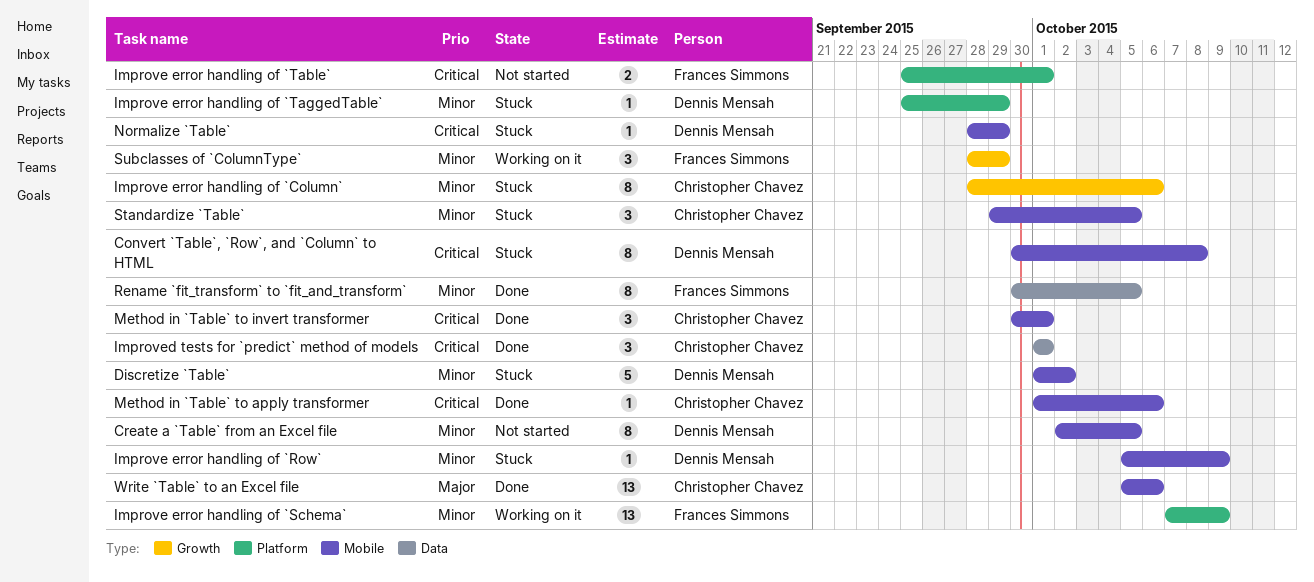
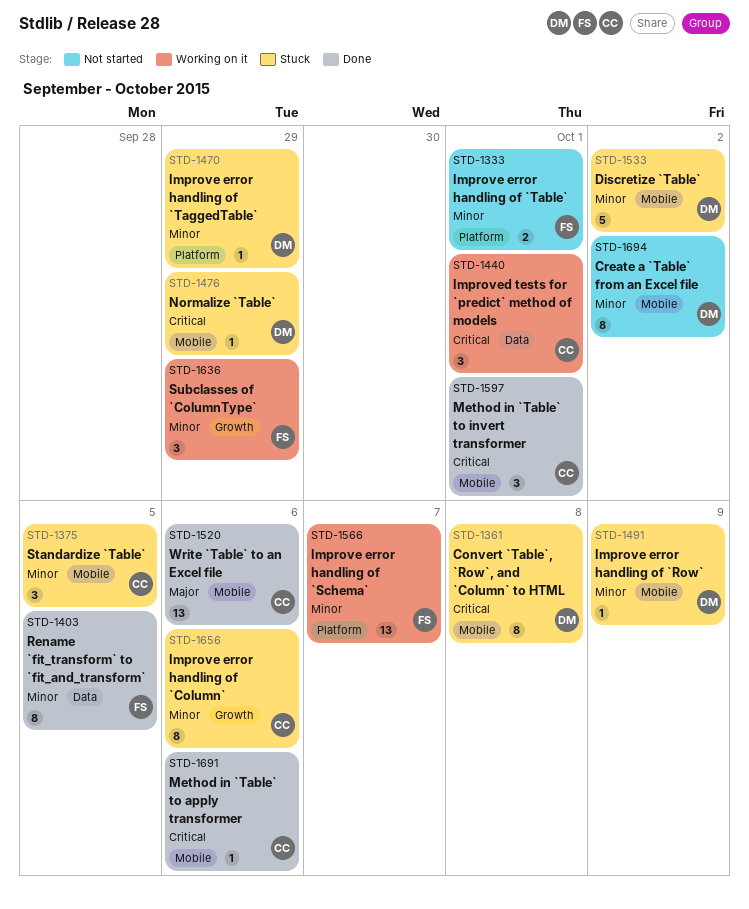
Create a `Table` from an Excel file, due: Oct 5 -> Oct 2
Improve error handling of `Schema`, due: Oct 9 -> Oct 7
Improve error handling of `Table`, priority: Critical -> Minor
Improved tests for `predict` method of models, status: Done -> Working on it

